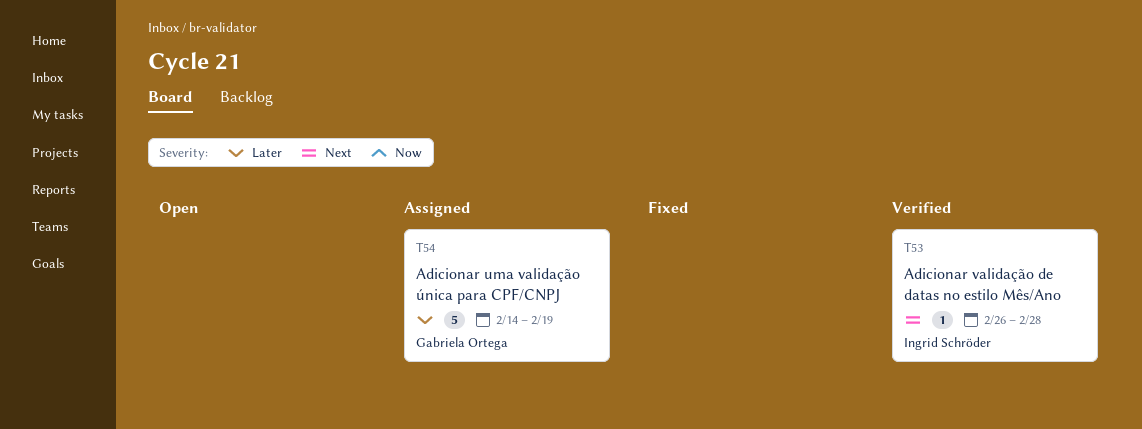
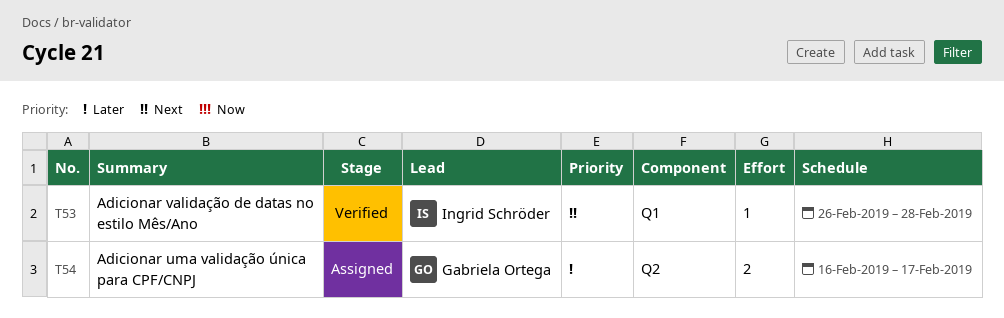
T54, estimate: 5 -> 2
T54, start: Feb 14 -> Feb 16
T54, due: Feb 19 -> Feb 17

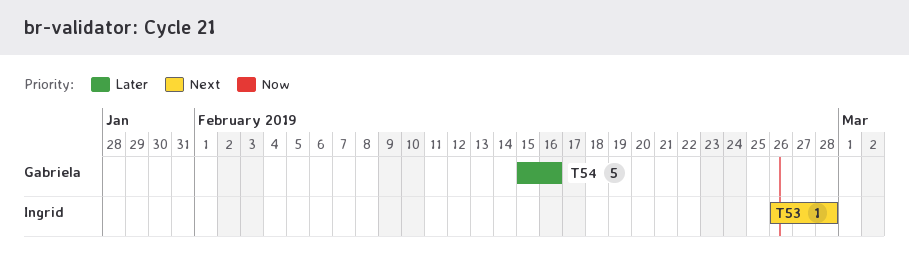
T54, estimate: 2 -> 5
T54, start: Feb 16 -> Feb 15
T54, due: Feb 17 -> Feb 16

